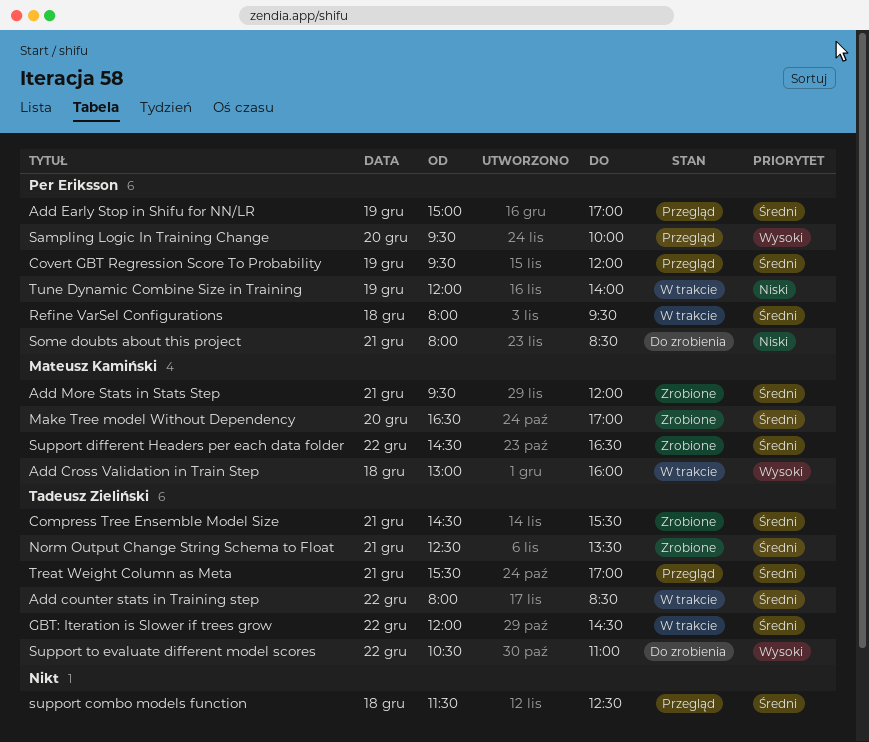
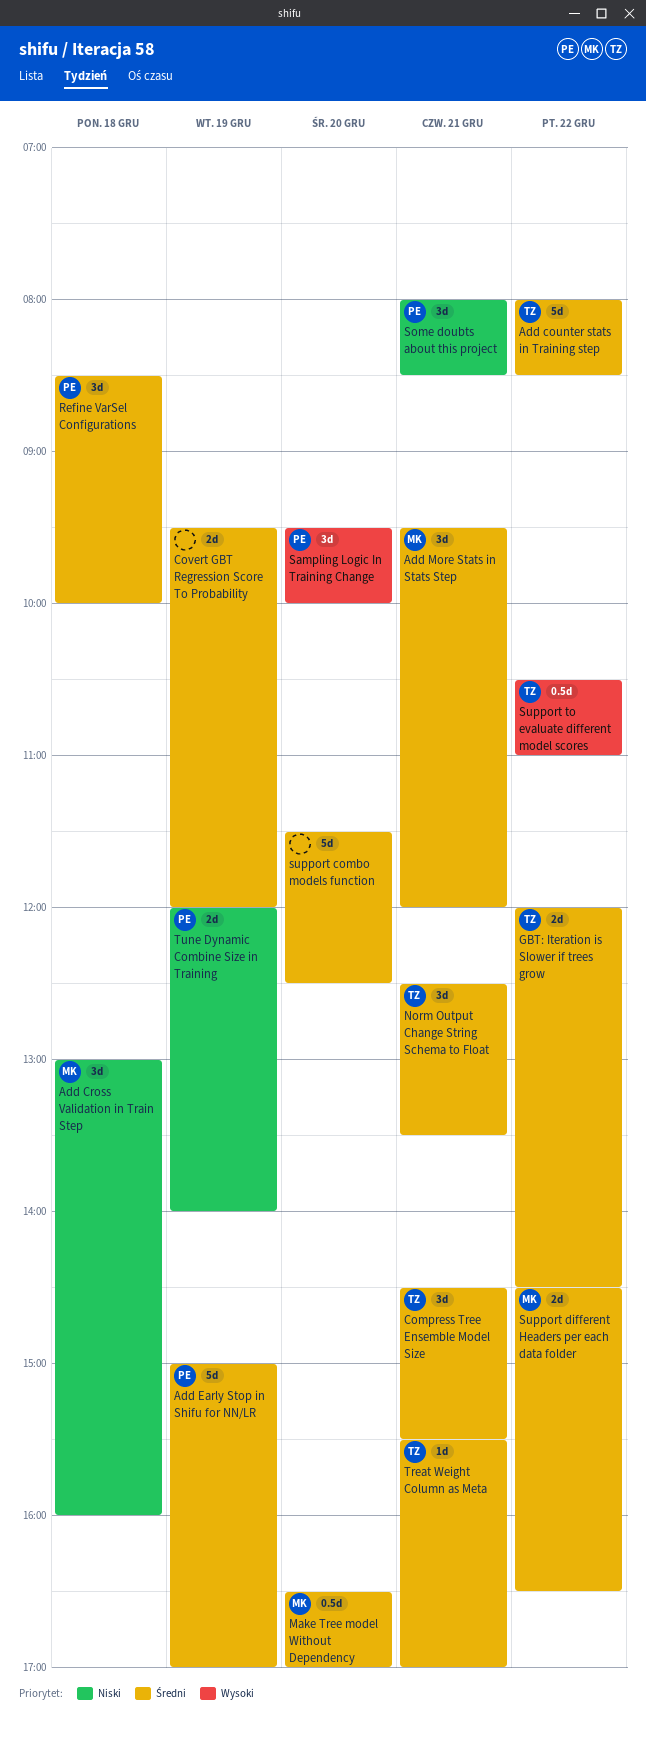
Add Cross Validation in Train Step, priority: Wysoki -> Niski
Covert GBT Regression Score To Probability, owner: Per Eriksson -> none
Refine VarSel Configurations, begins: 08:00 -> 08:30
Refine VarSel Configurations, ends: 09:30 -> 10:00
support combo models function, day: Dec 18 -> Dec 20

